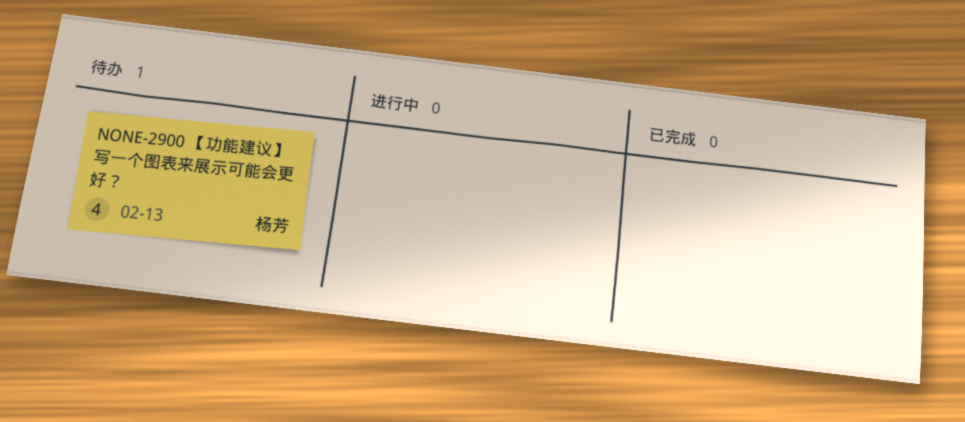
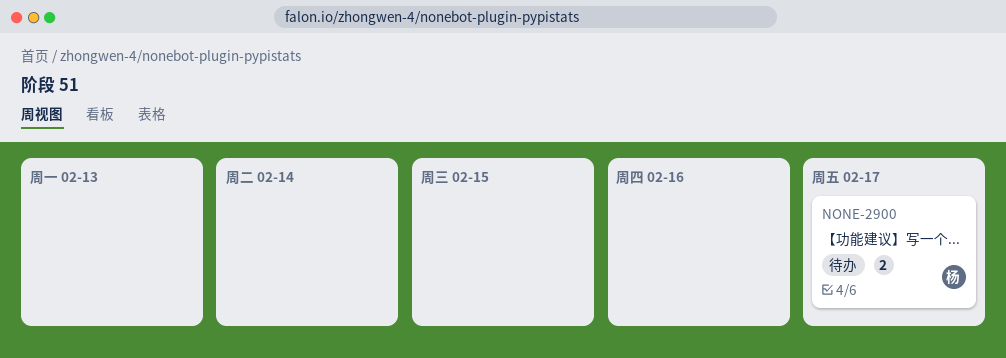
NONE-2900, estimate: 4 -> 2
NONE-2900, due: Feb 13 -> Feb 17

